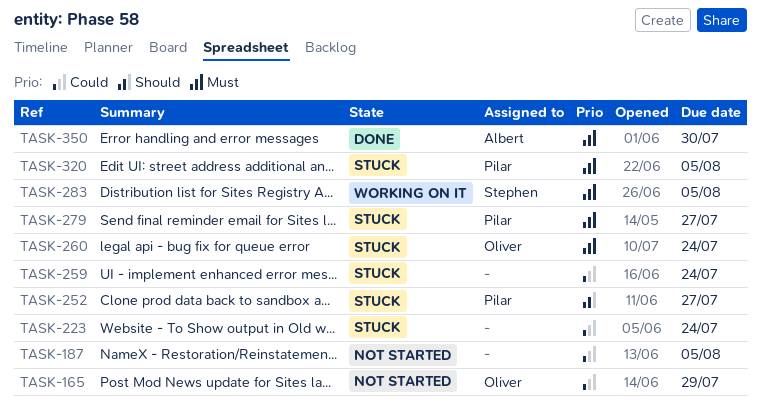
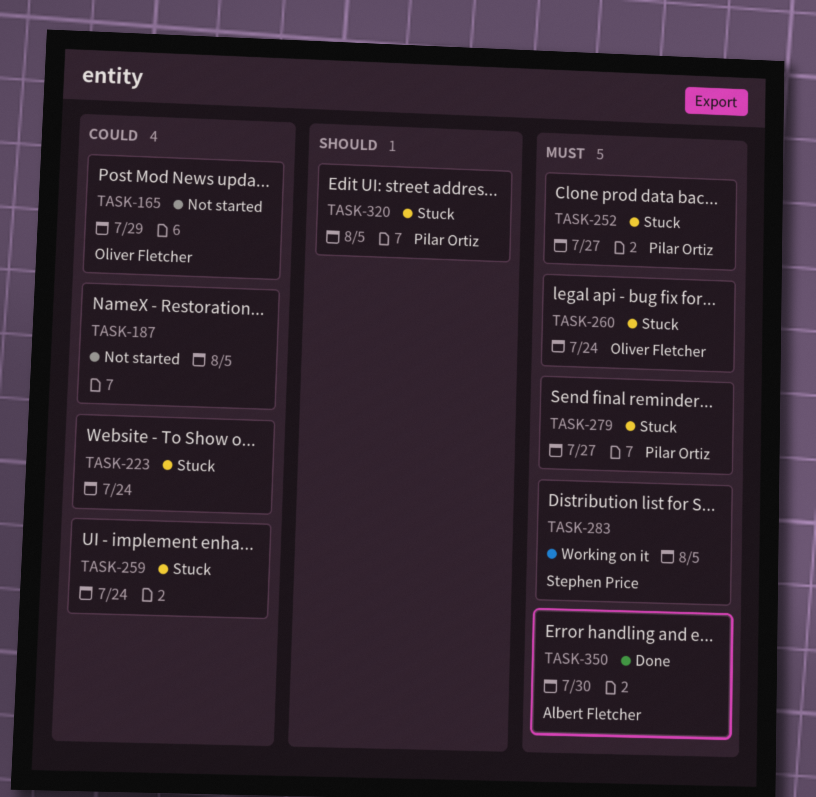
TASK-252, priority: Should -> Must
TASK-320, priority: Must -> Should

